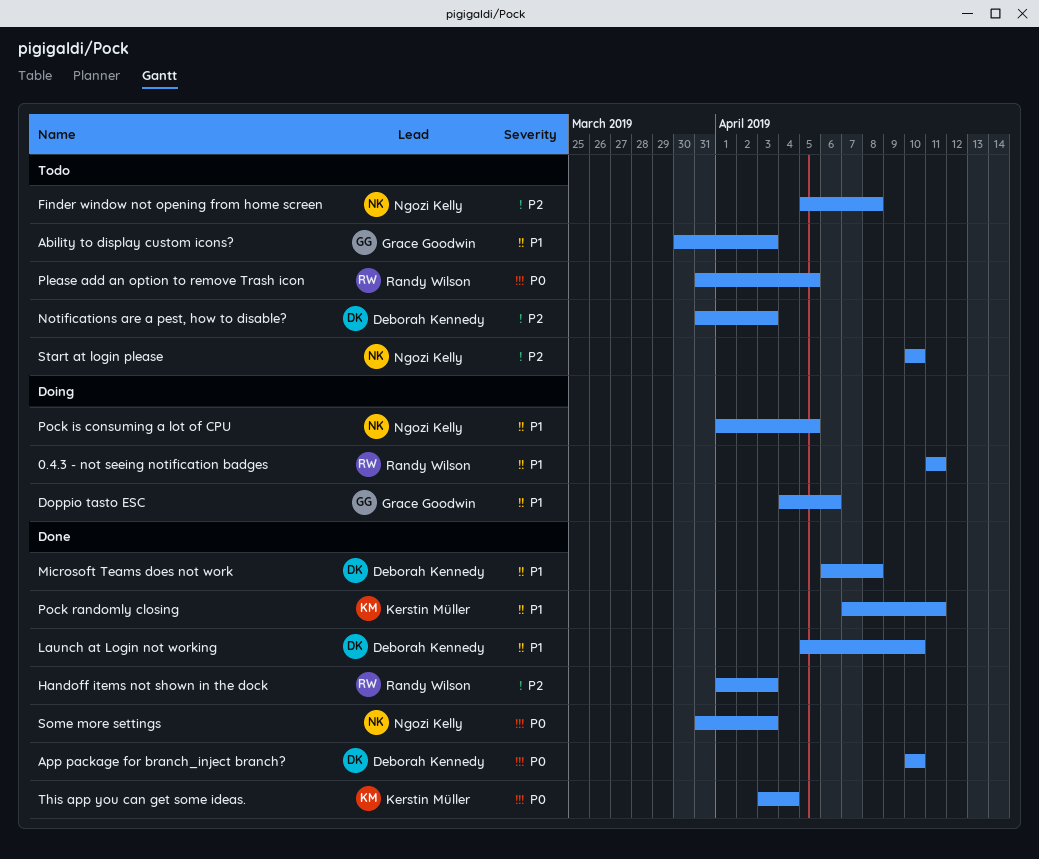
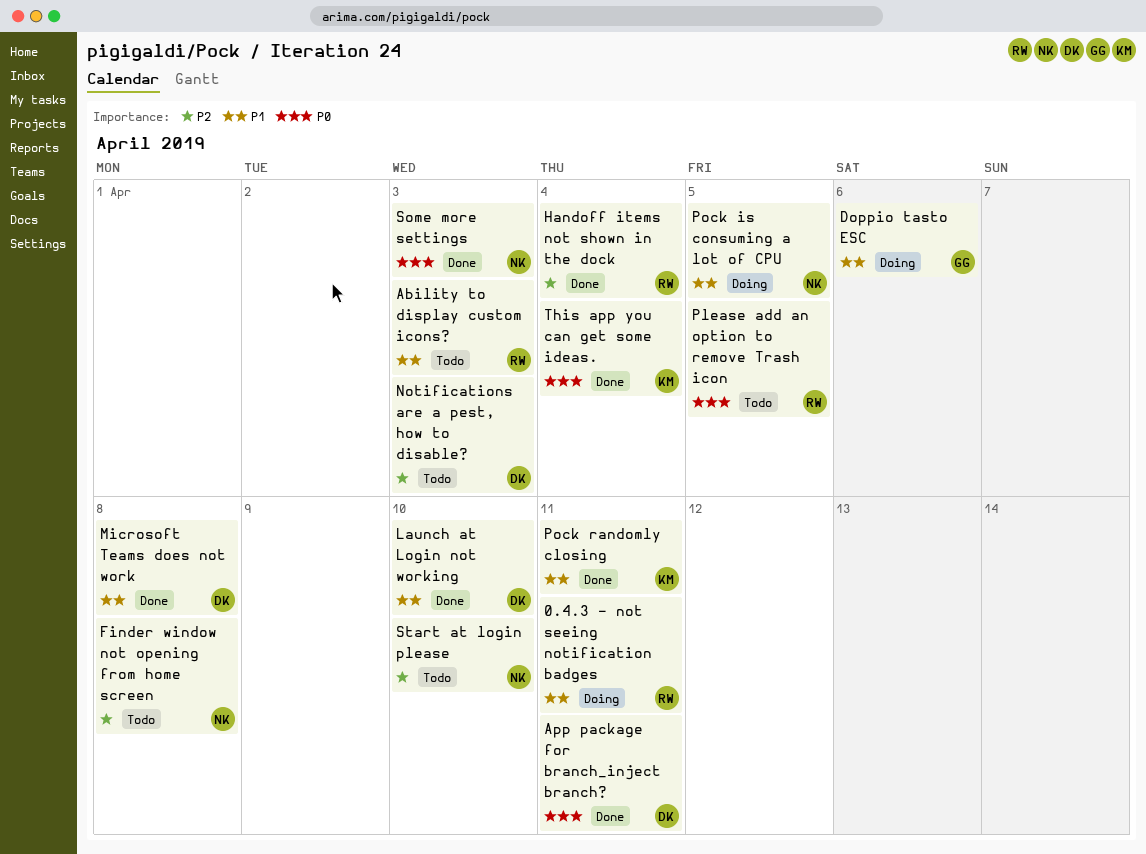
Ability to display custom icons?, owner: Grace Goodwin -> Randy Wilson
App package for branch_inject branch?, due: Apr 10 -> Apr 11
Handoff items not shown in the dock, due: Apr 3 -> Apr 4

